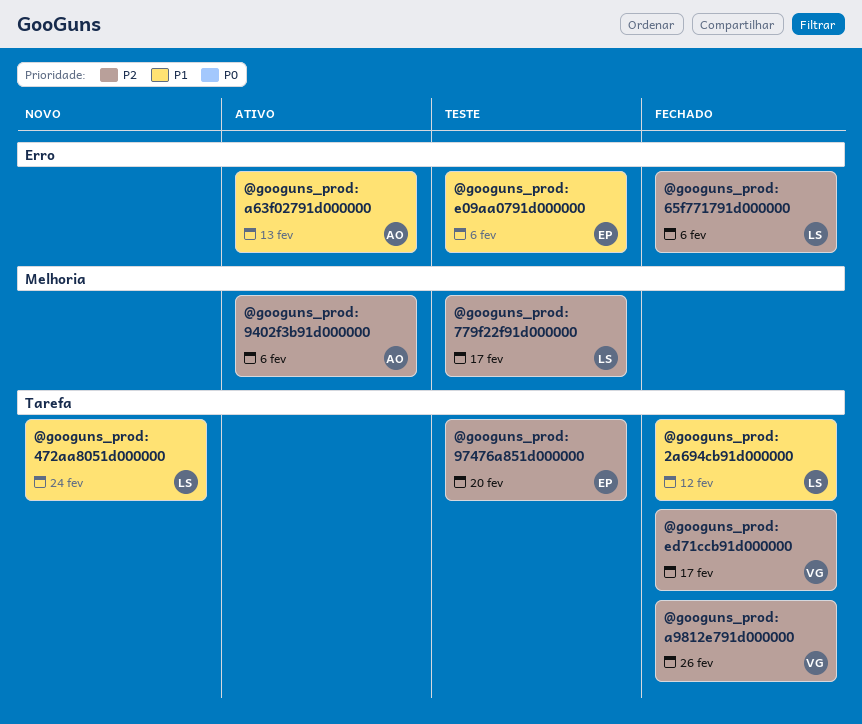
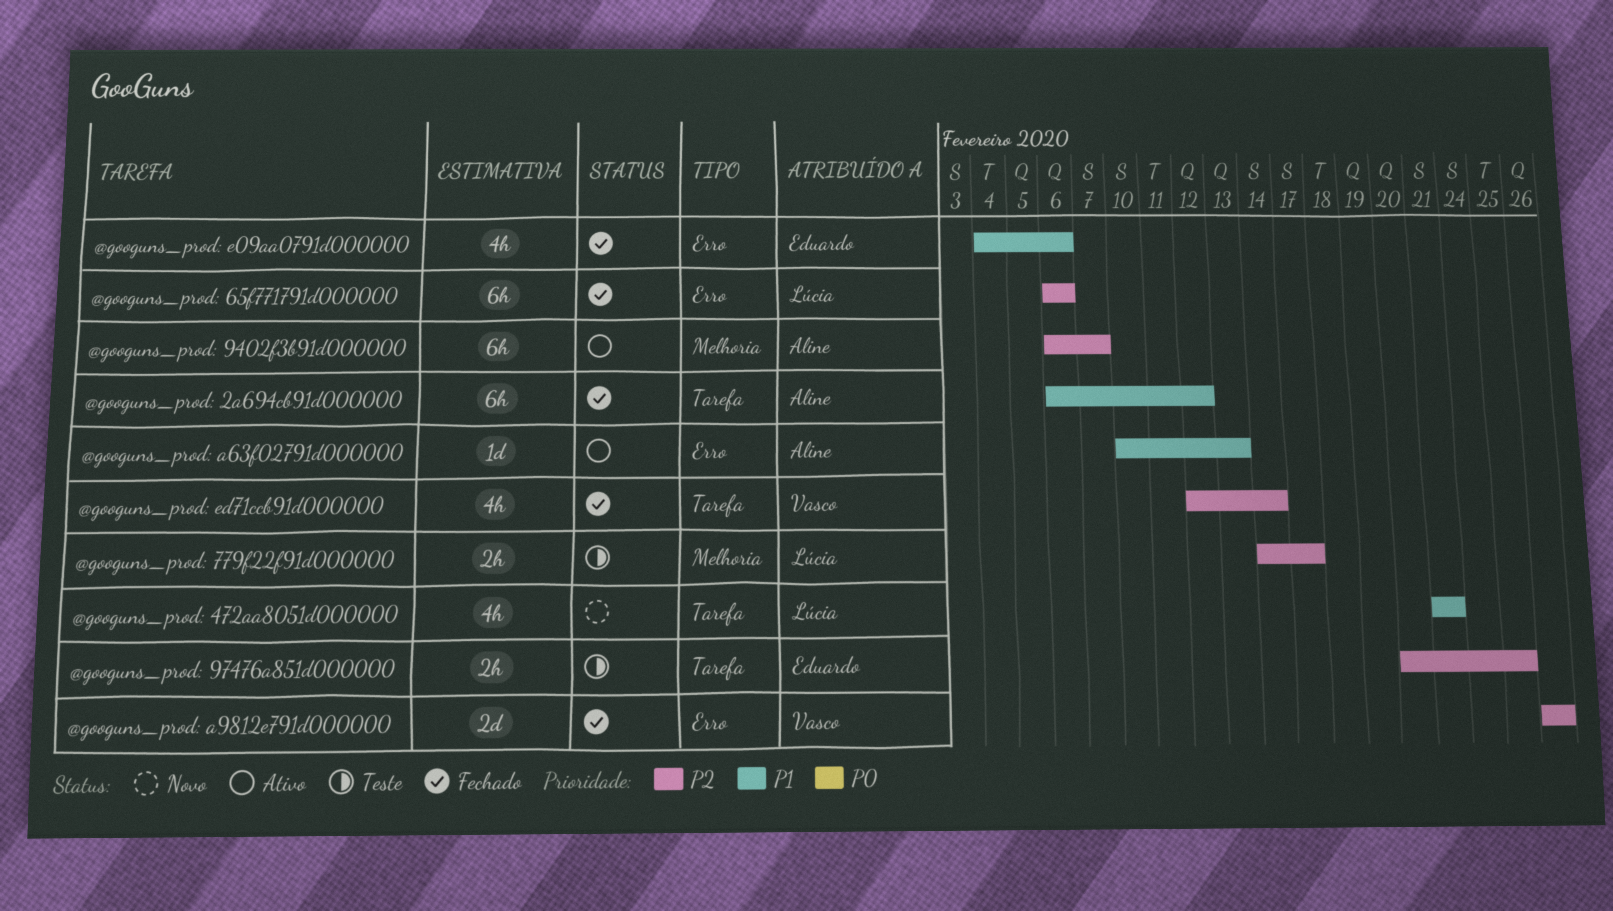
@googuns_prod: 2a694cb91d000000, owner: Lúcia -> Aline
@googuns_prod: 472aa8051d000000, due: Feb 24 -> Feb 21
@googuns_prod: 9402f3b91d000000, due: Feb 6 -> Feb 7
@googuns_prod: 97476a851d000000, due: Feb 20 -> Feb 25
@googuns_prod: a9812e791d000000, label: Tarefa -> Erro
@googuns_prod: e09aa0791d000000, status: Teste -> Fechado
@googuns_prod: ed71ccb91d000000, due: Feb 17 -> Feb 14

